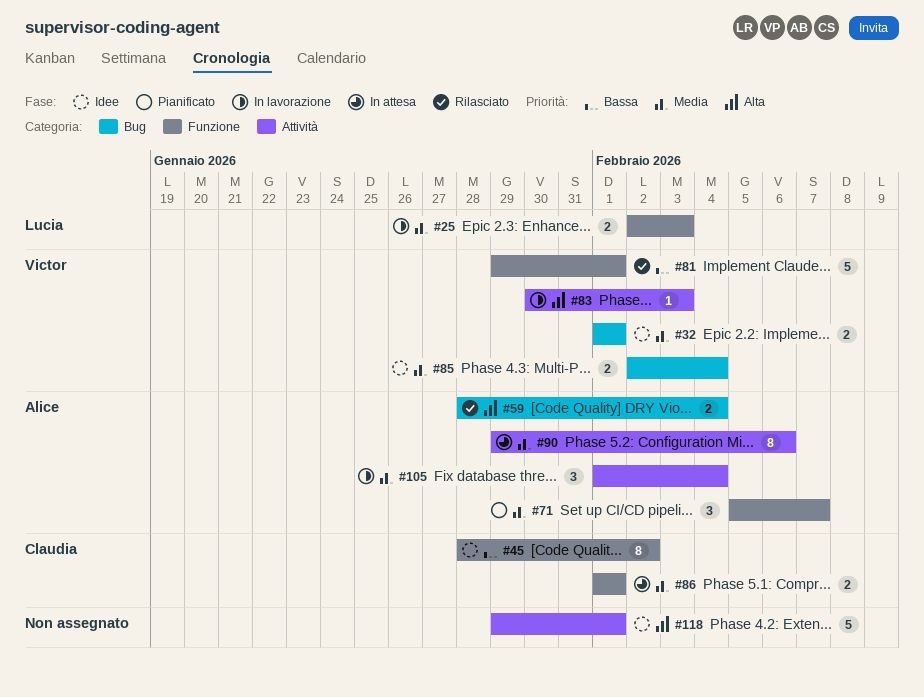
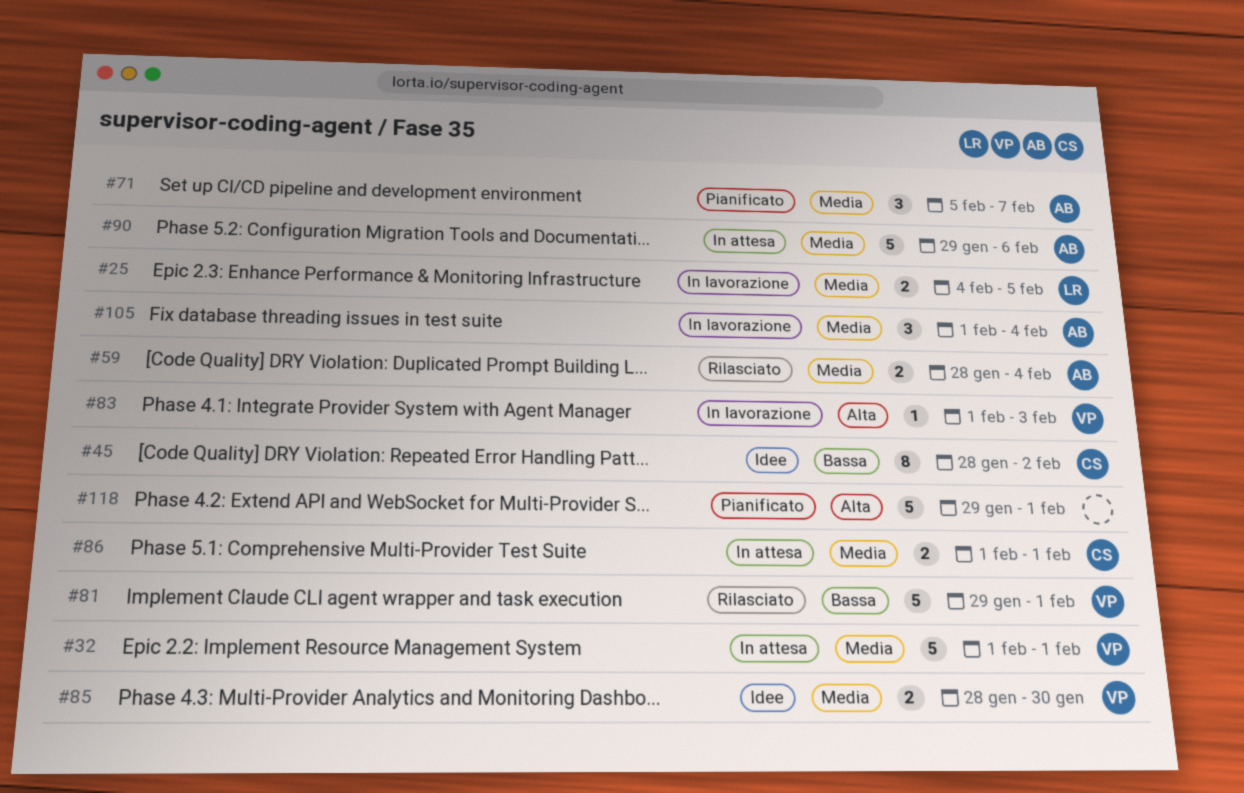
#25, start: Feb 2 -> Feb 4
#25, due: Feb 3 -> Feb 5
#32, status: Idee -> In attesa
#32, estimate: 2 -> 5
#59, priority: Alta -> Media
#83, start: Jan 30 -> Feb 1
#85, start: Feb 2 -> Jan 28
#85, due: Feb 4 -> Jan 30
#90, estimate: 8 -> 5
#118, status: Idee -> Pianificato

